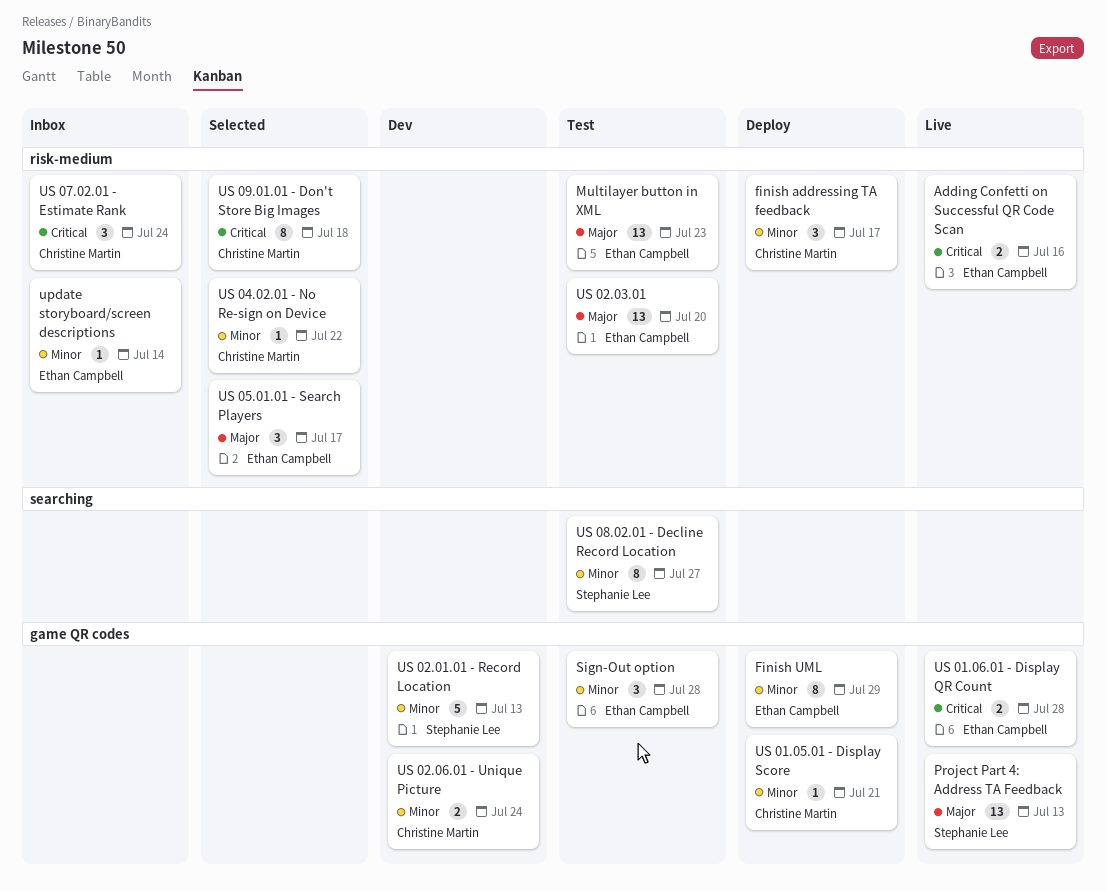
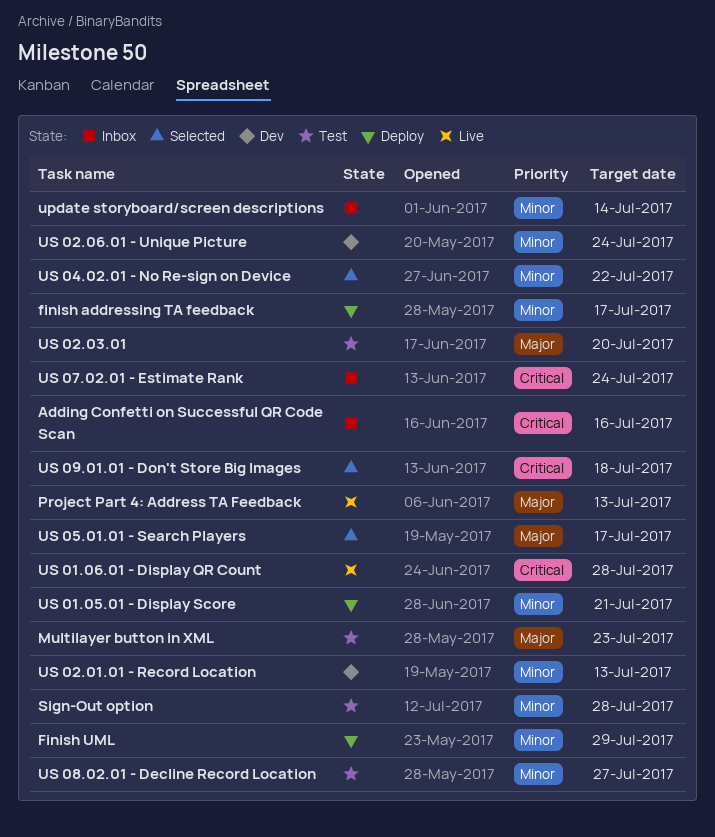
Adding Confetti on Successful QR Code Scan, status: Live -> Inbox

